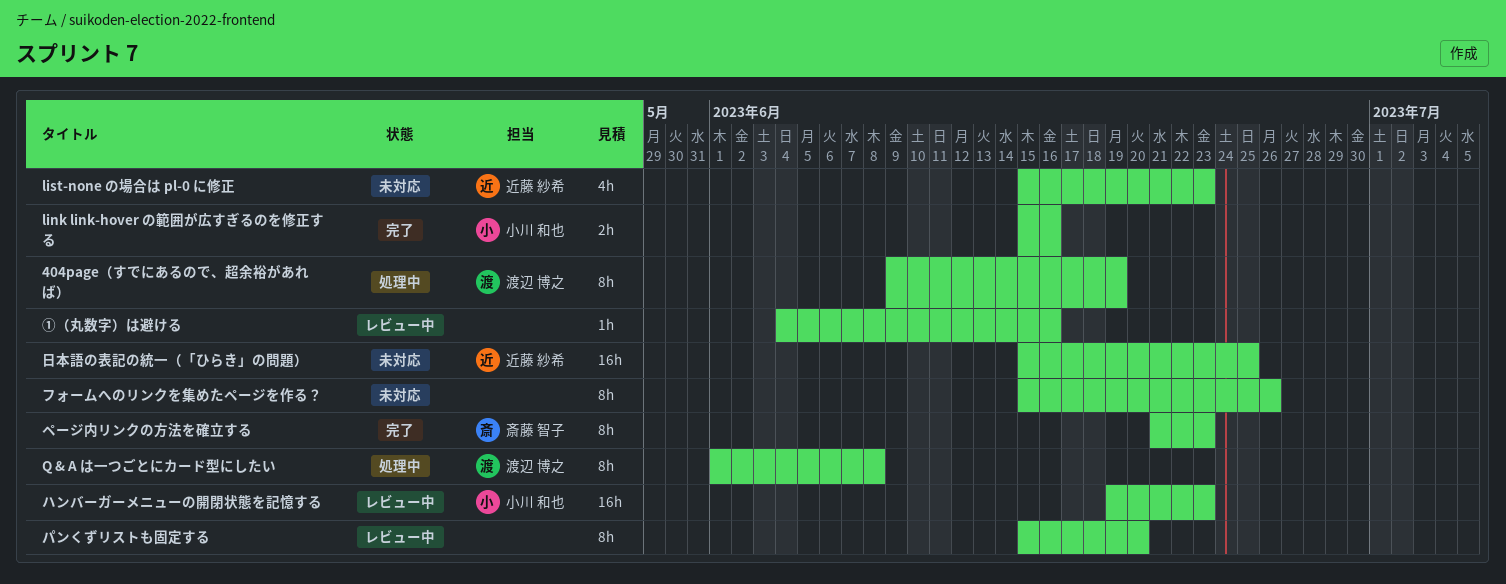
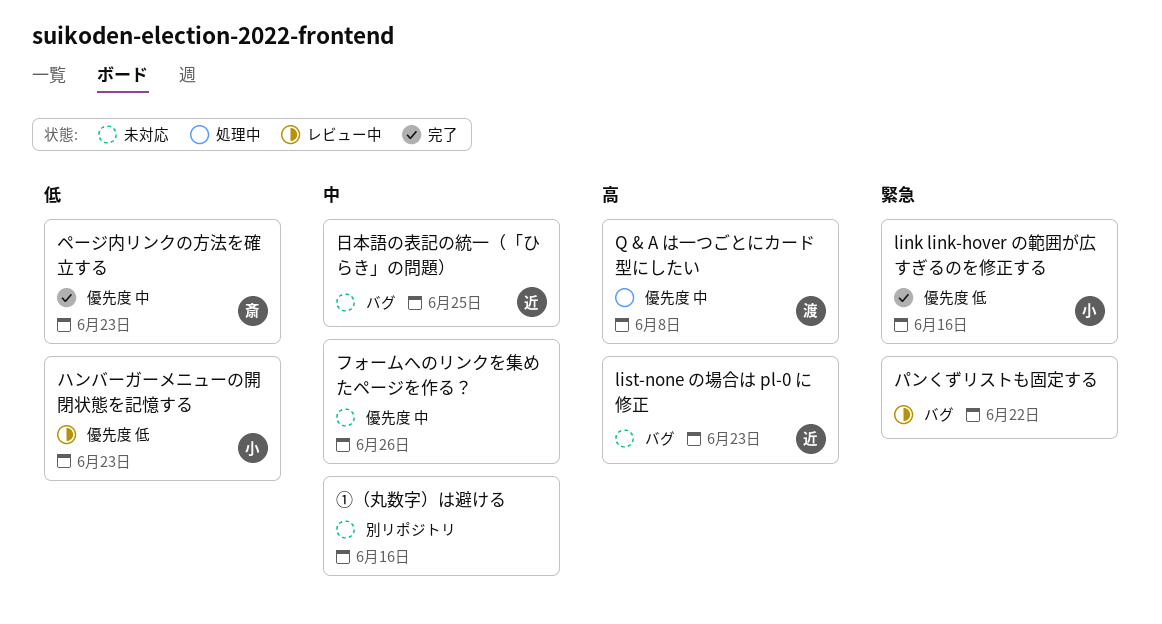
404page（すでにあるので、超余裕があれば）: present -> none
①（丸数字）は避ける, status: レビュー中 -> 未対応
パンくずリストも固定する, due: Jun 20 -> Jun 22

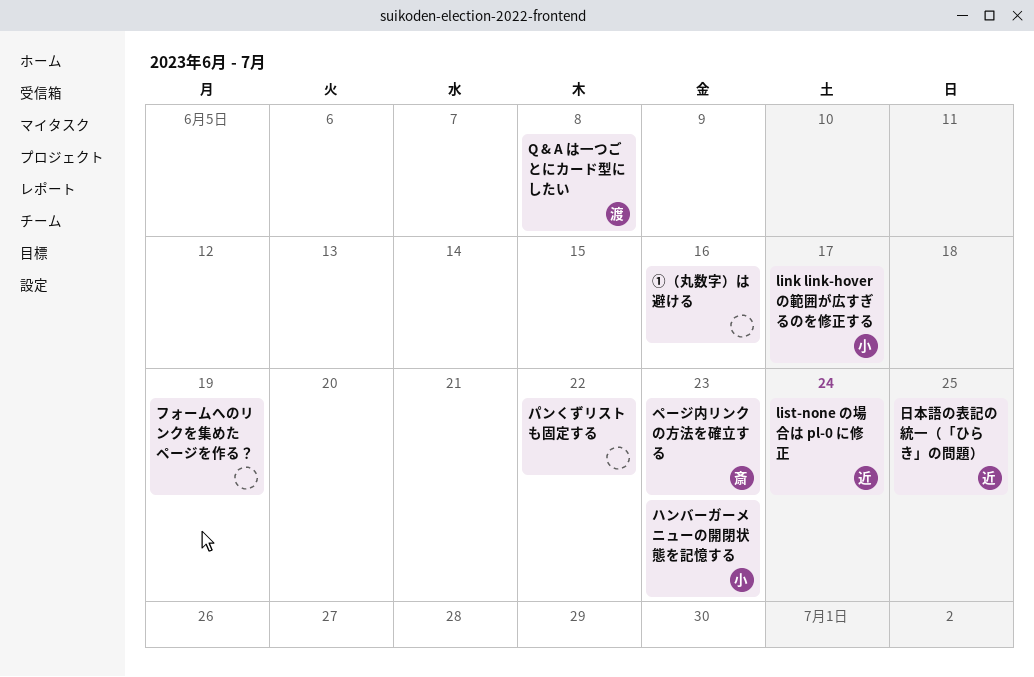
link link-hover の範囲が広すぎるのを修正する, due: Jun 16 -> Jun 17
list-none の場合は pl-0 に修正, due: Jun 23 -> Jun 24
フォームへのリンクを集めたページを作る？, due: Jun 26 -> Jun 19

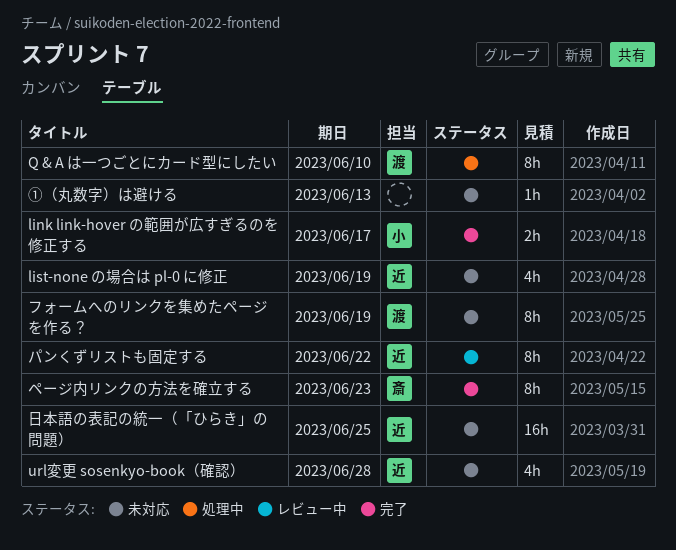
list-none の場合は pl-0 に修正, due: Jun 24 -> Jun 19
Q & A は一つごとにカード型にしたい, due: Jun 8 -> Jun 10
url変更 sosenkyo-book（確認）: none -> present
①（丸数字）は避ける, due: Jun 16 -> Jun 13
ハンバーガーメニューの開閉状態を記憶する: present -> none
パンくずリストも固定する, owner: none -> 近
フォームへのリンクを集めたページを作る？, owner: none -> 渡

